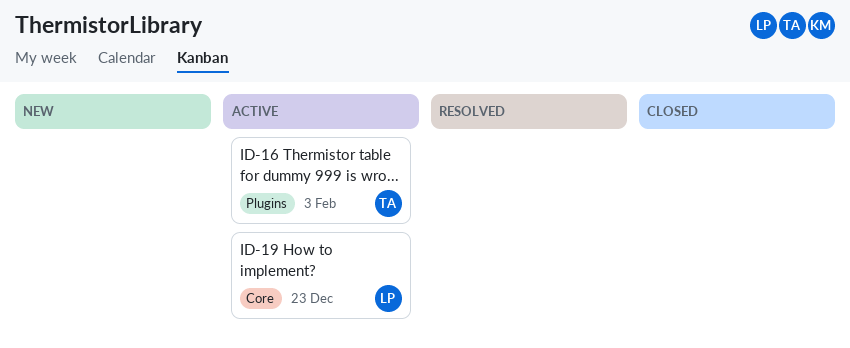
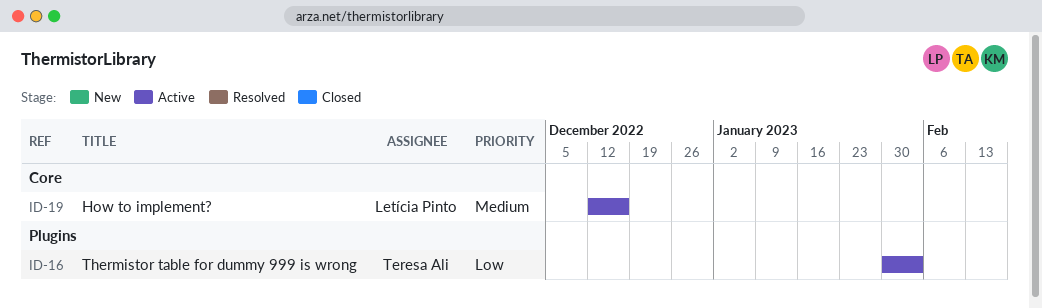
ID-19, due: Dec 23 -> Dec 16

